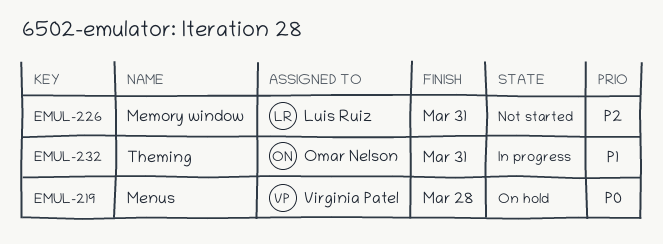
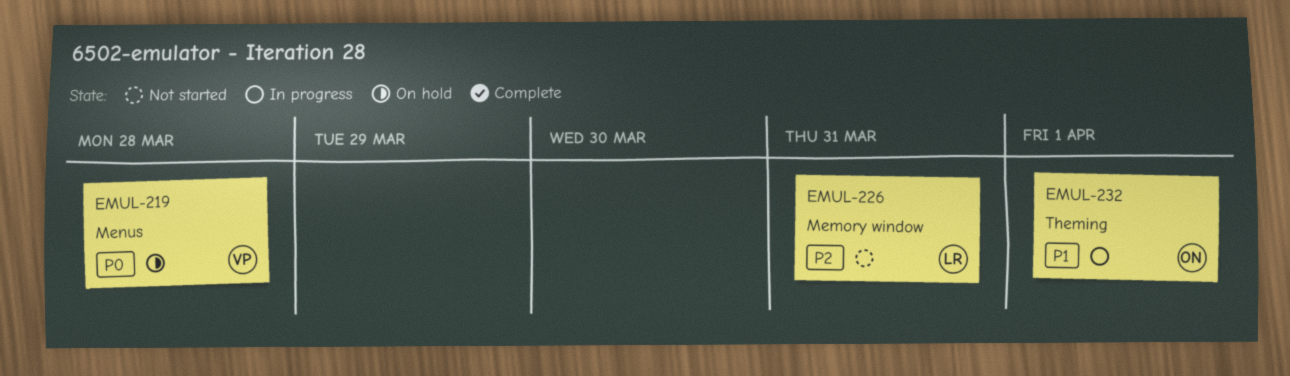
EMUL-232, due: Mar 31 -> Apr 1

